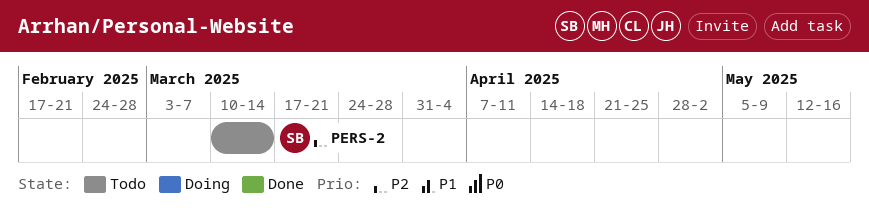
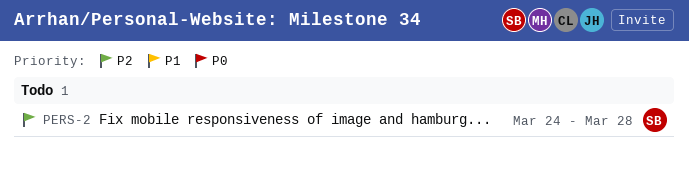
PERS-2, start: Mar 10 -> Mar 24
PERS-2, due: Mar 14 -> Mar 28

